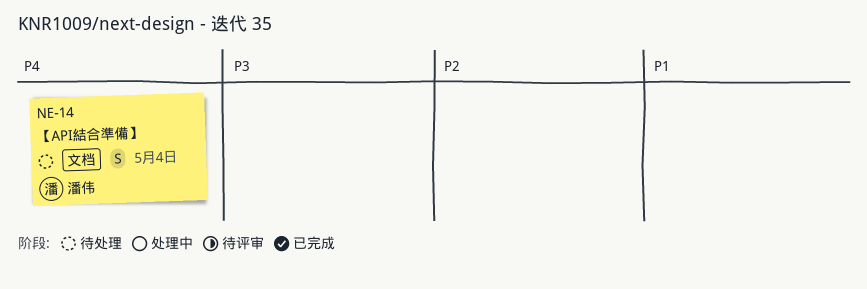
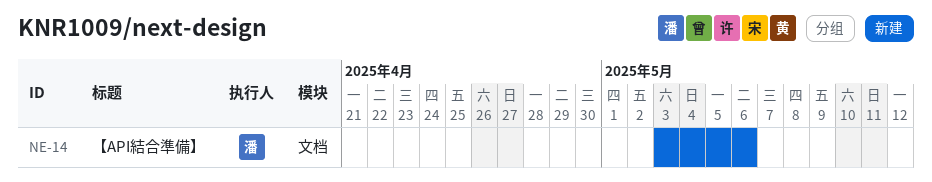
NE-14, due: May 4 -> May 6

